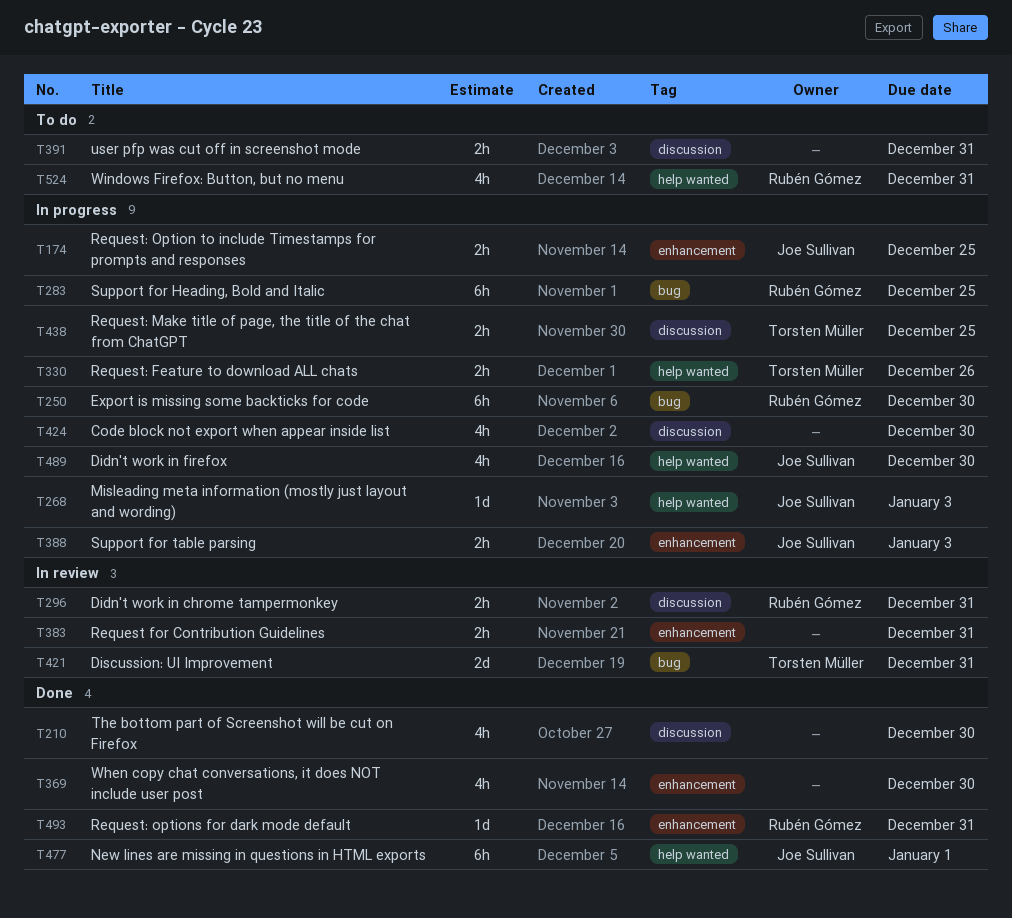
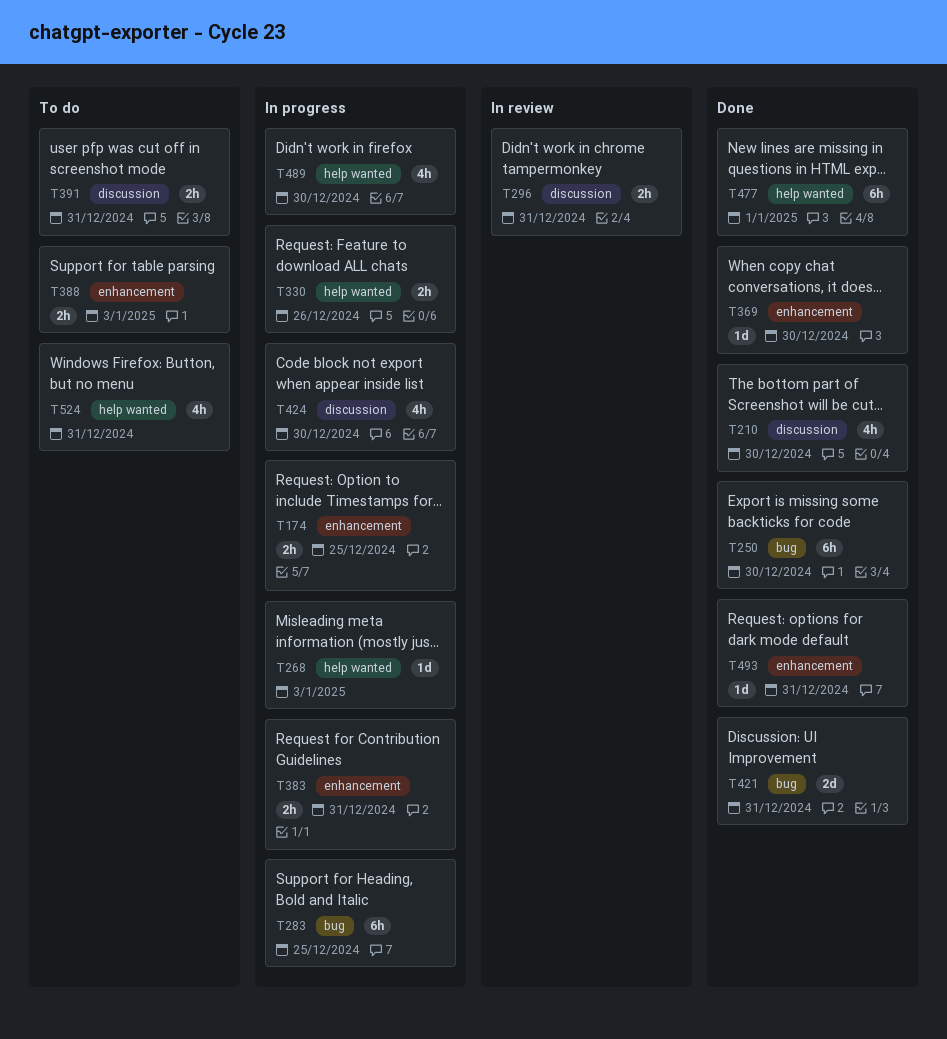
T250, status: In progress -> Done
T369, estimate: 4h -> 1d
T383, status: In review -> In progress
T388, status: In progress -> To do
T421, status: In review -> Done
T438: present -> none

